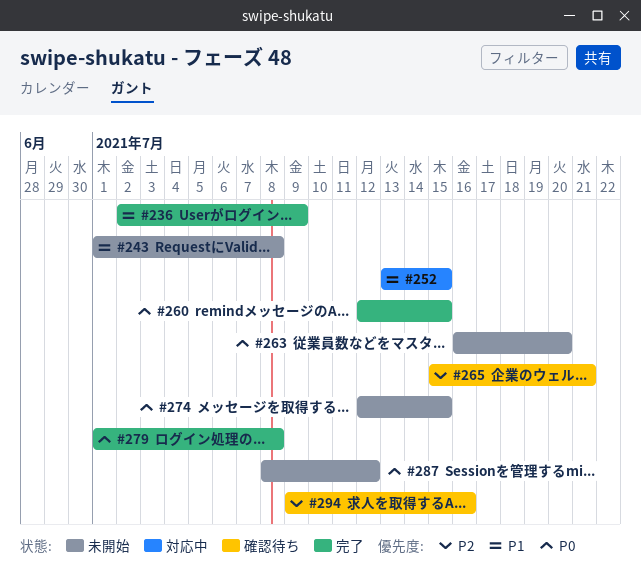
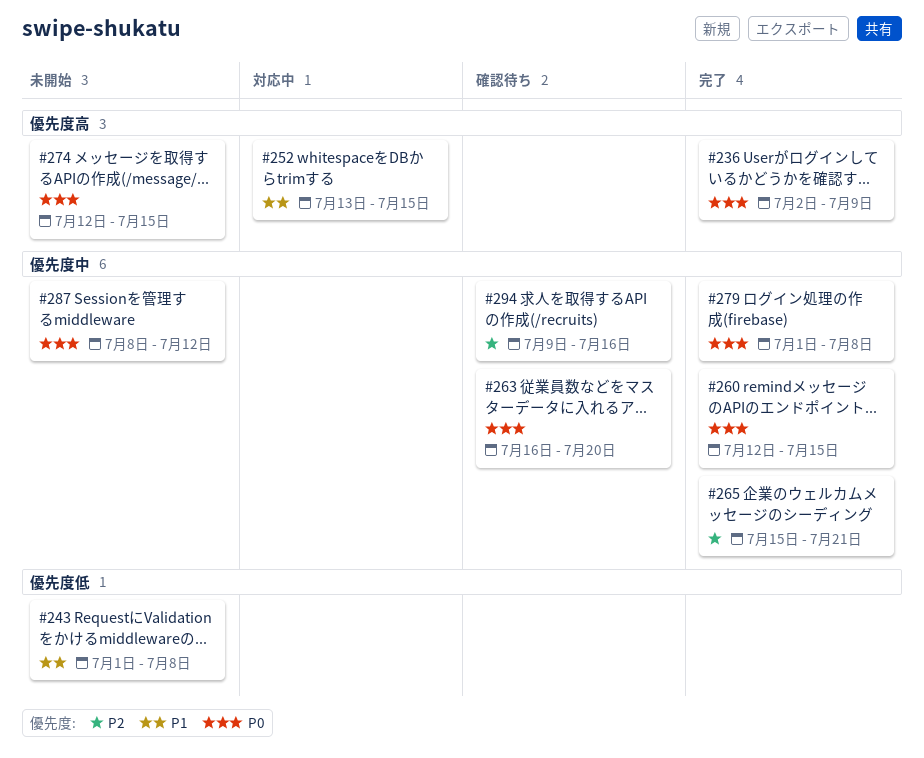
#236, priority: P1 -> P0
#263, status: 未開始 -> 確認待ち
#265, status: 確認待ち -> 完了

